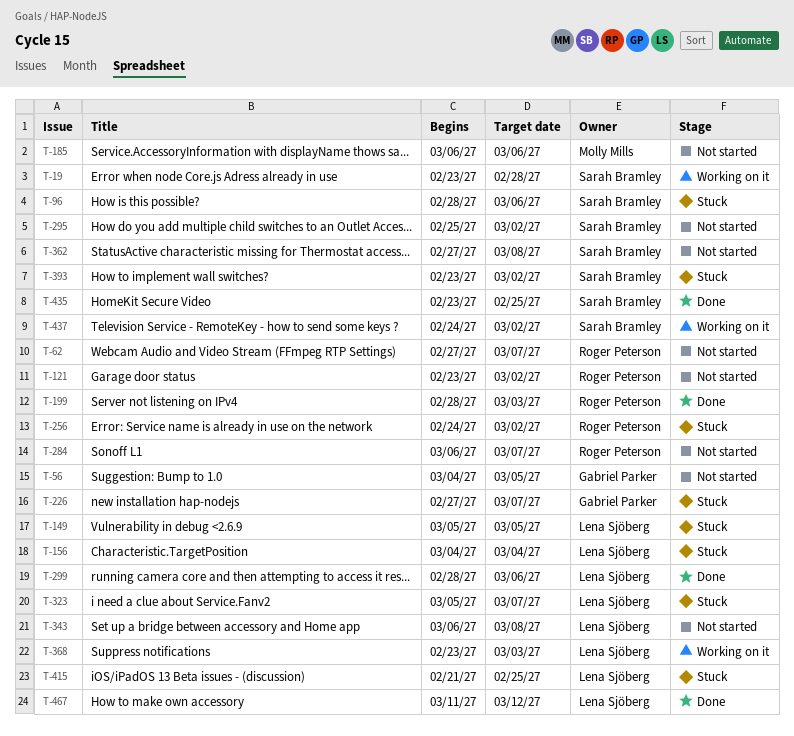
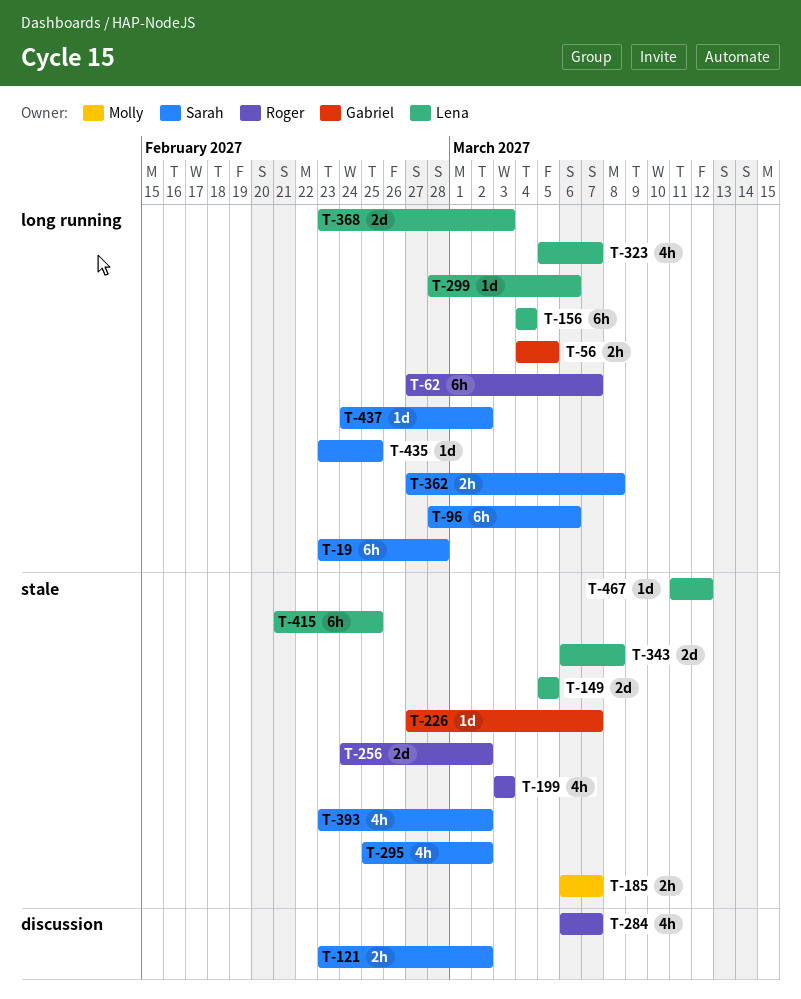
T-121, owner: Roger Peterson -> Sarah Bramley
T-185, due: Mar 6 -> Mar 7
T-199, start: Feb 28 -> Mar 3

